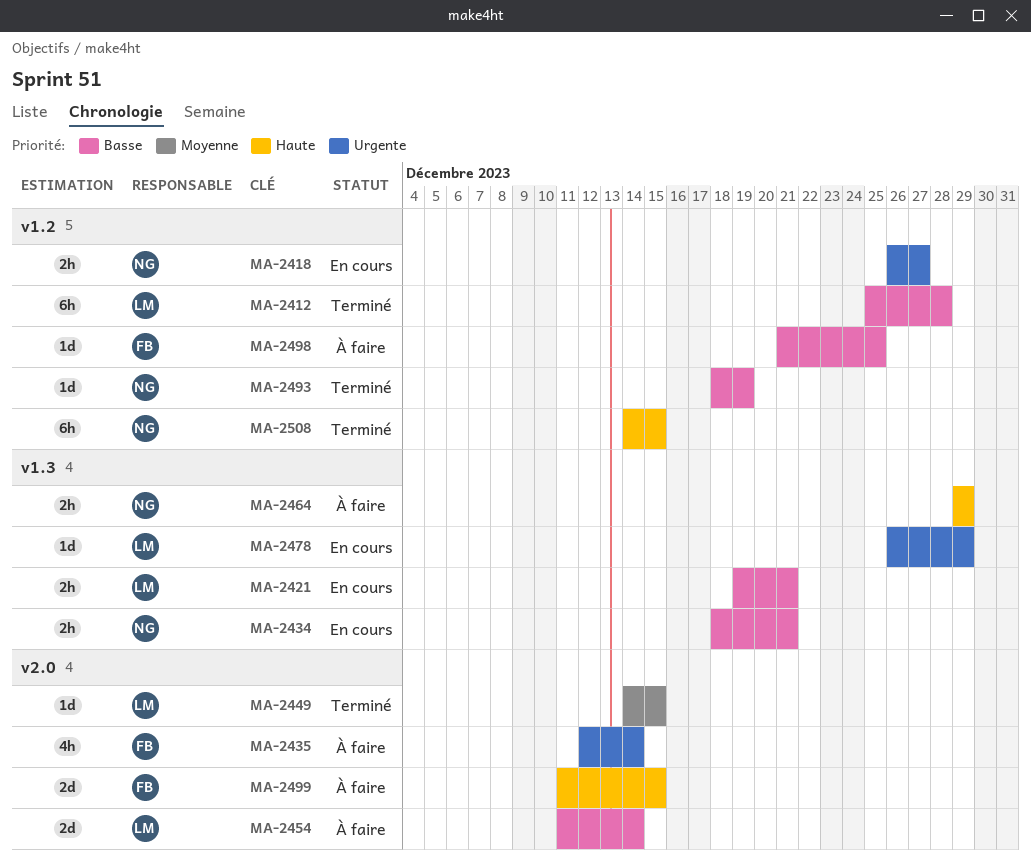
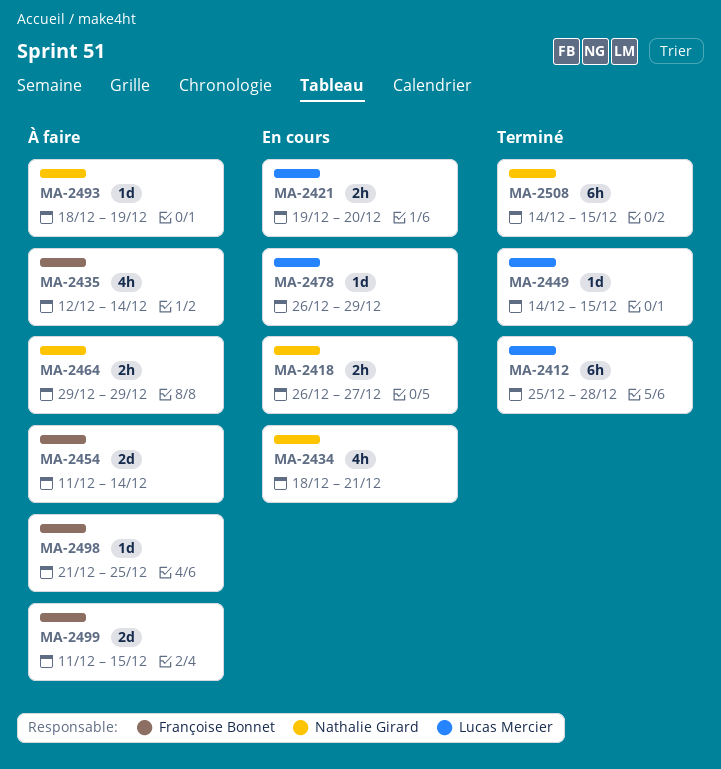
MA-2421, due: Dec 21 -> Dec 20
MA-2434, estimate: 2h -> 4h
MA-2454, owner: Lucas Mercier -> Françoise Bonnet
MA-2493, status: Terminé -> À faire

